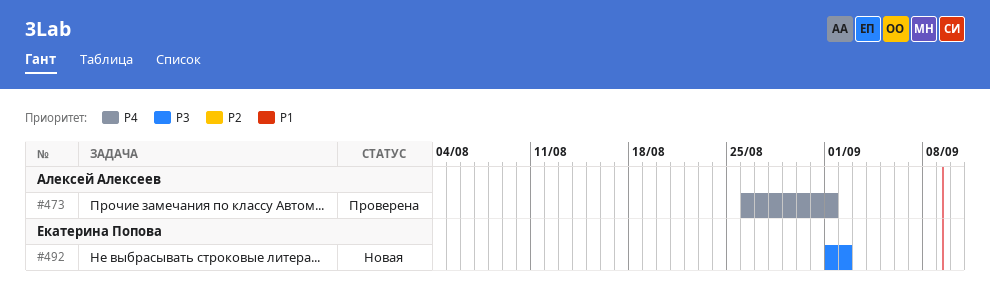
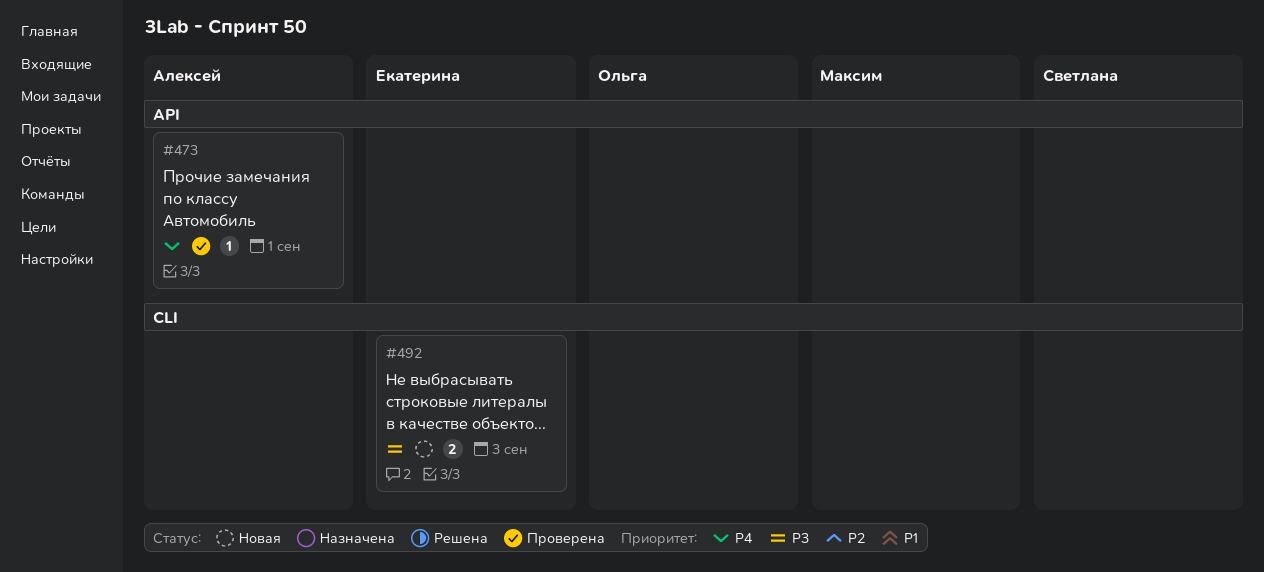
#492, due: Sep 2 -> Sep 3

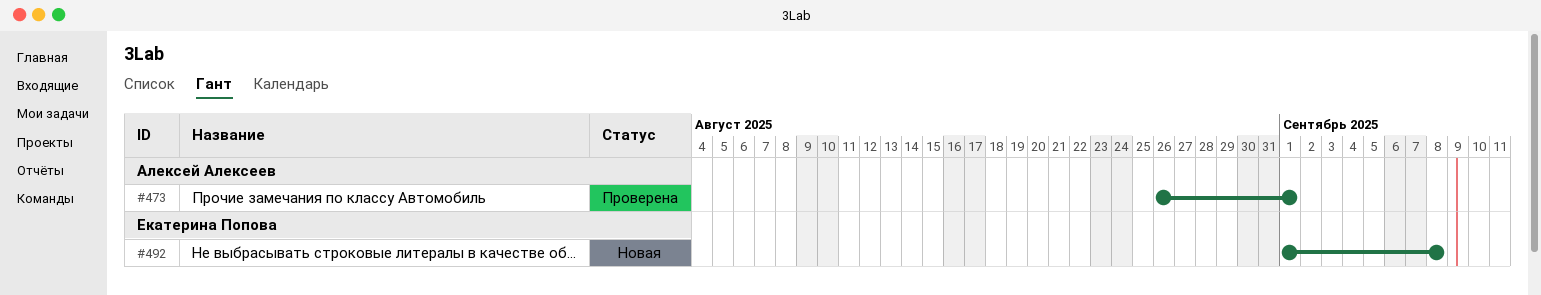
#492, due: Sep 3 -> Sep 8

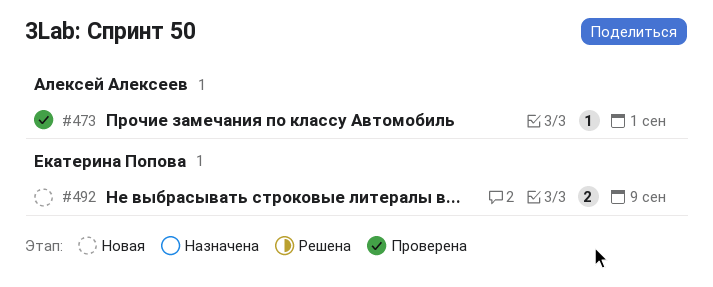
#492, due: Sep 8 -> Sep 9

